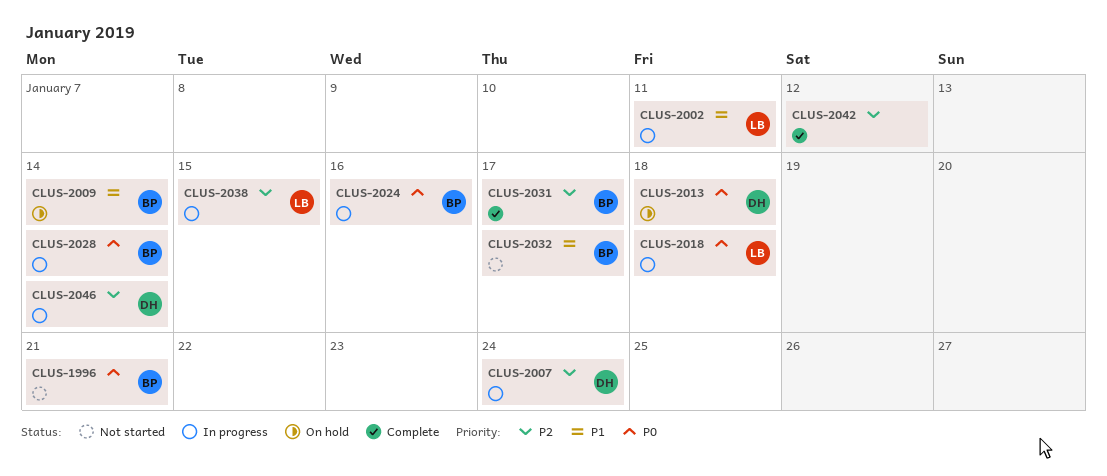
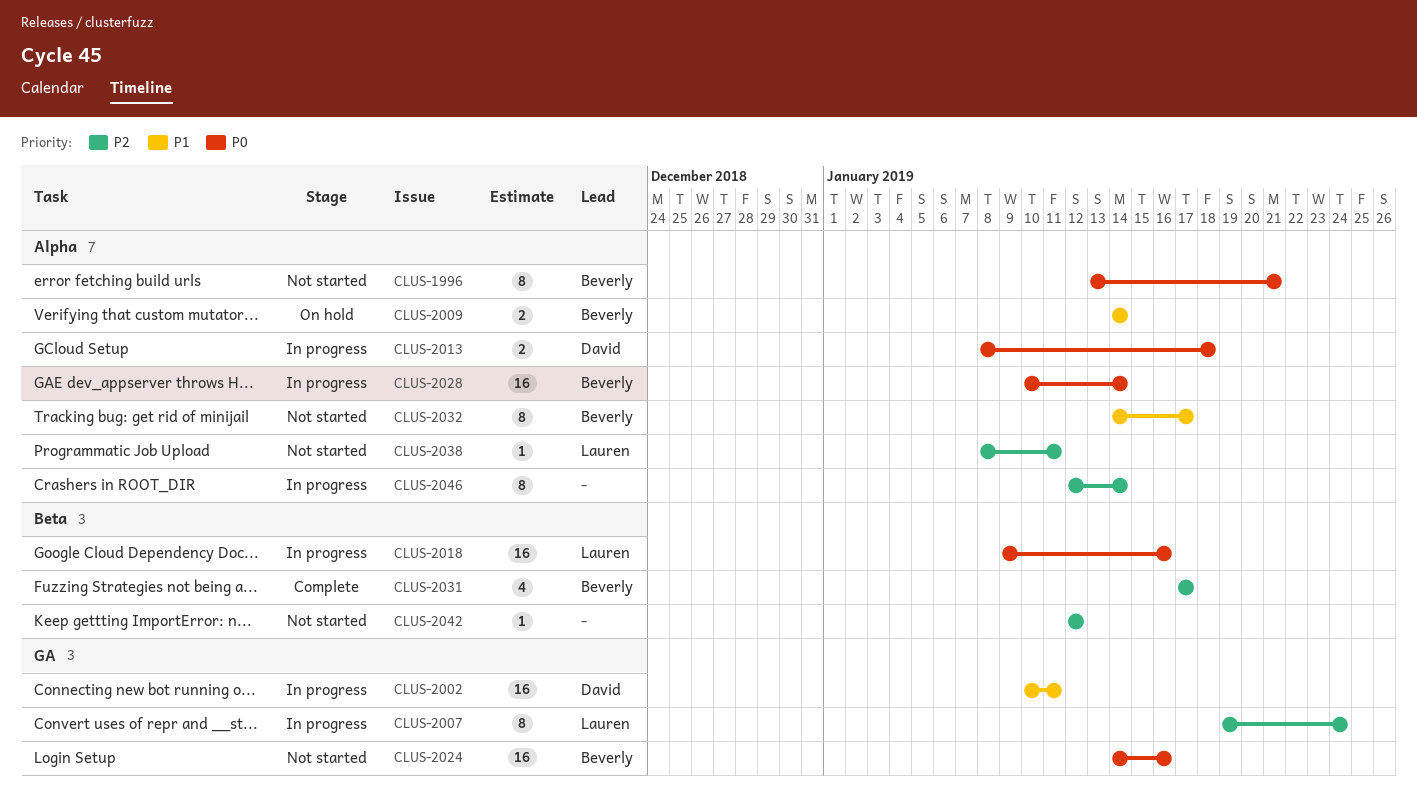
CLUS-2002, owner: Lauren -> David
CLUS-2007, owner: David -> Lauren
CLUS-2013, status: On hold -> In progress
CLUS-2018, due: Jan 18 -> Jan 16
CLUS-2024, status: In progress -> Not started
CLUS-2038, status: In progress -> Not started
CLUS-2038, due: Jan 15 -> Jan 11
CLUS-2042, status: Complete -> Not started
CLUS-2046, owner: David -> none

